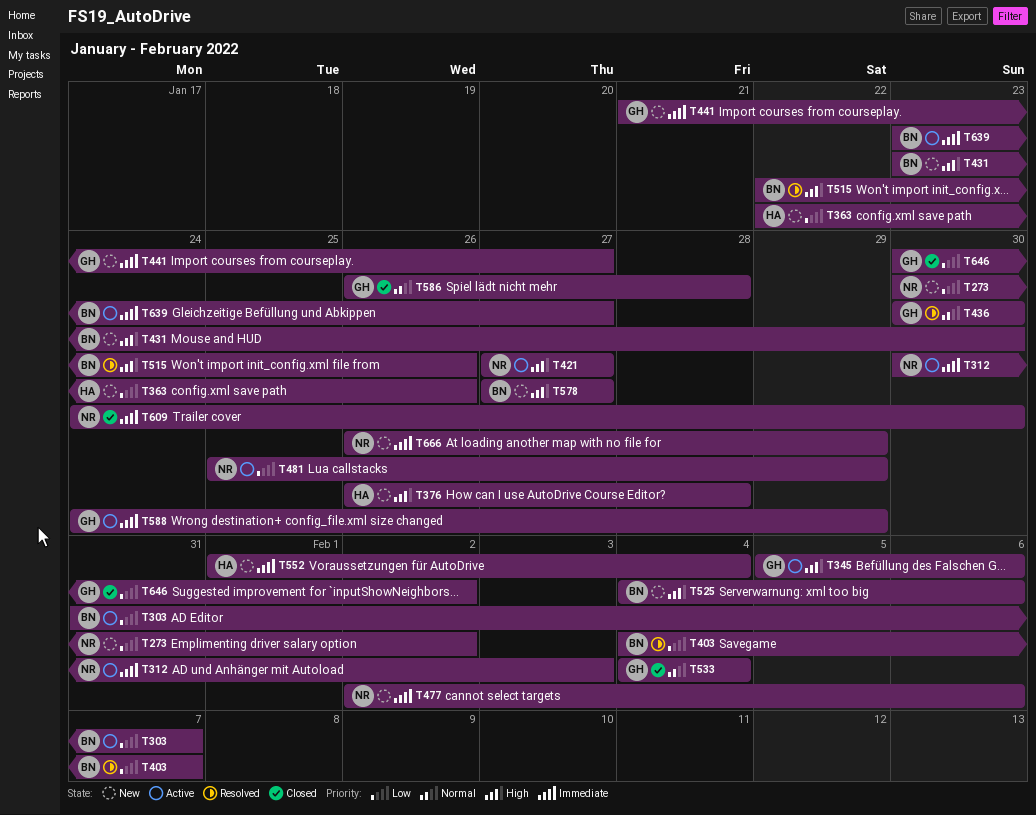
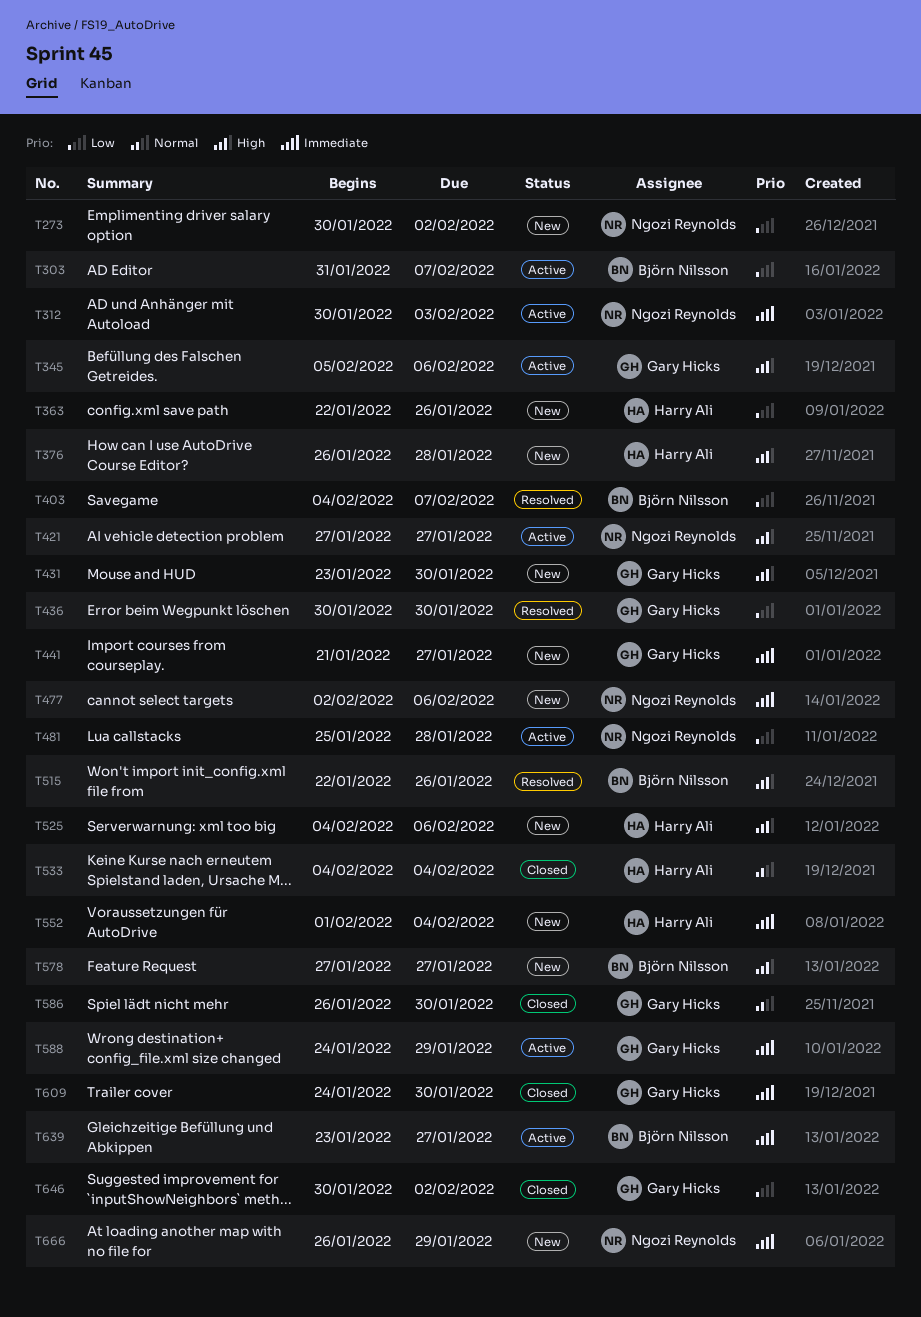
T431, owner: Björn Nilsson -> Gary Hicks
T436, priority: Normal -> Low
T481, due: Jan 29 -> Jan 28
T525, owner: Björn Nilsson -> Harry Ali
T533, owner: Gary Hicks -> Harry Ali
T586, due: Jan 28 -> Jan 30
T609, owner: Ngozi Reynolds -> Gary Hicks

